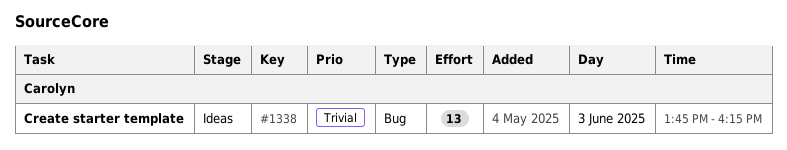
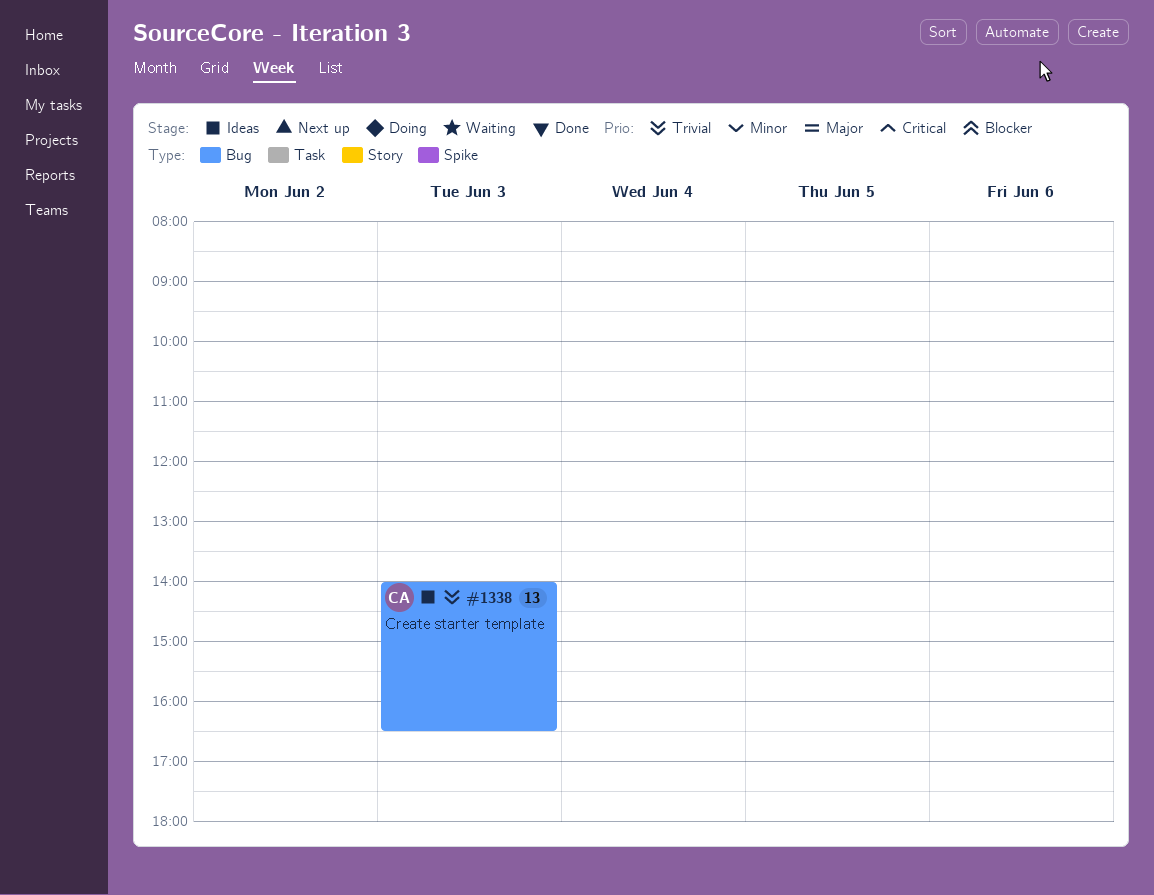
#1338, begins: 13:45 -> 14:00
#1338, ends: 16:15 -> 16:30

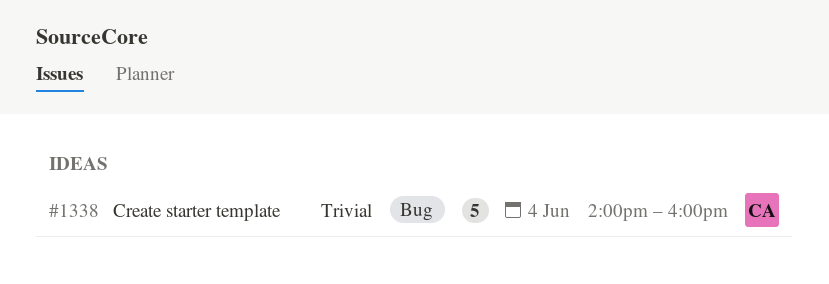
#1338, estimate: 13 -> 5
#1338, day: Jun 3 -> Jun 4
#1338, ends: 16:30 -> 16:00

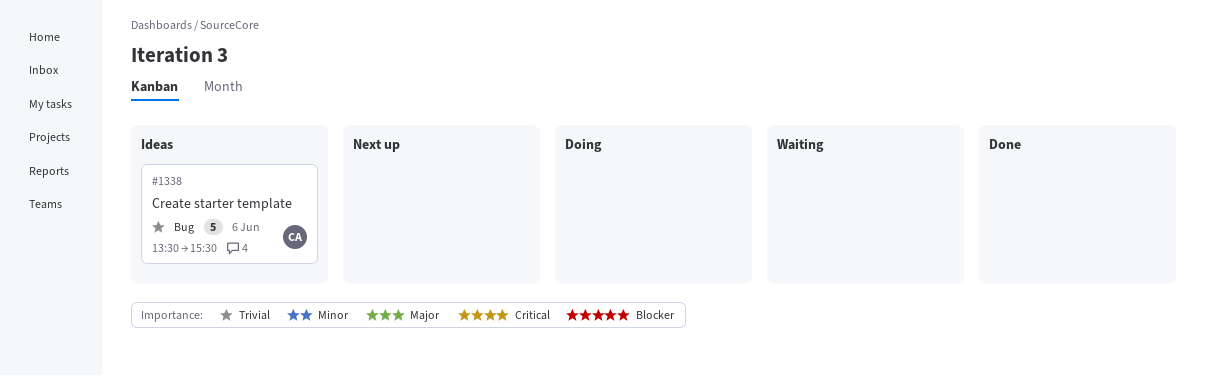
#1338, day: Jun 4 -> Jun 6
#1338, begins: 14:00 -> 13:30
#1338, ends: 16:00 -> 15:30

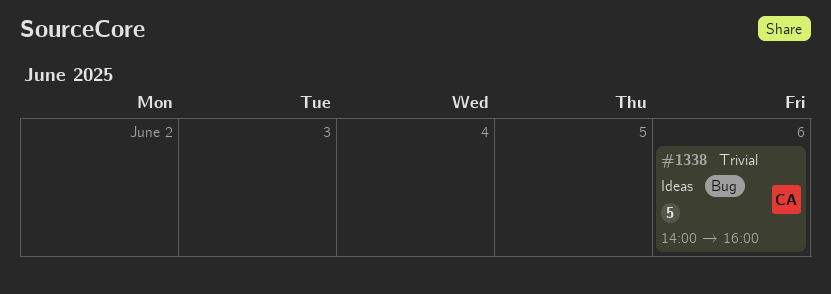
#1338, begins: 13:30 -> 14:00
#1338, ends: 15:30 -> 16:00

